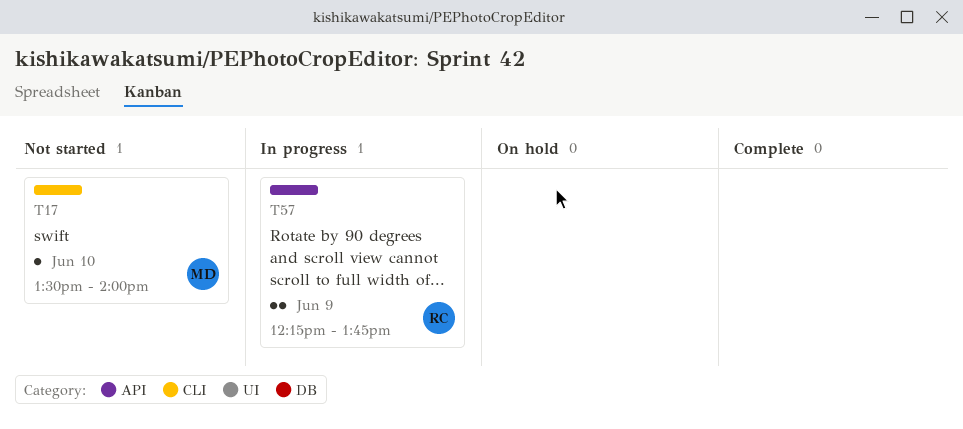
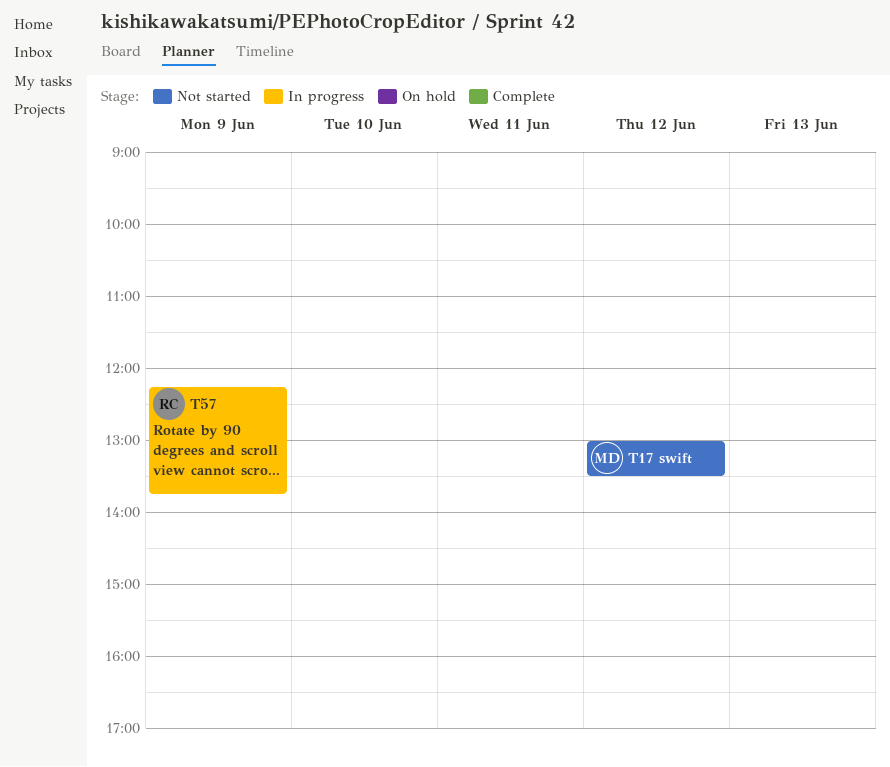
T17, day: Jun 10 -> Jun 12
T17, begins: 13:30 -> 13:00
T17, ends: 14:00 -> 13:30

